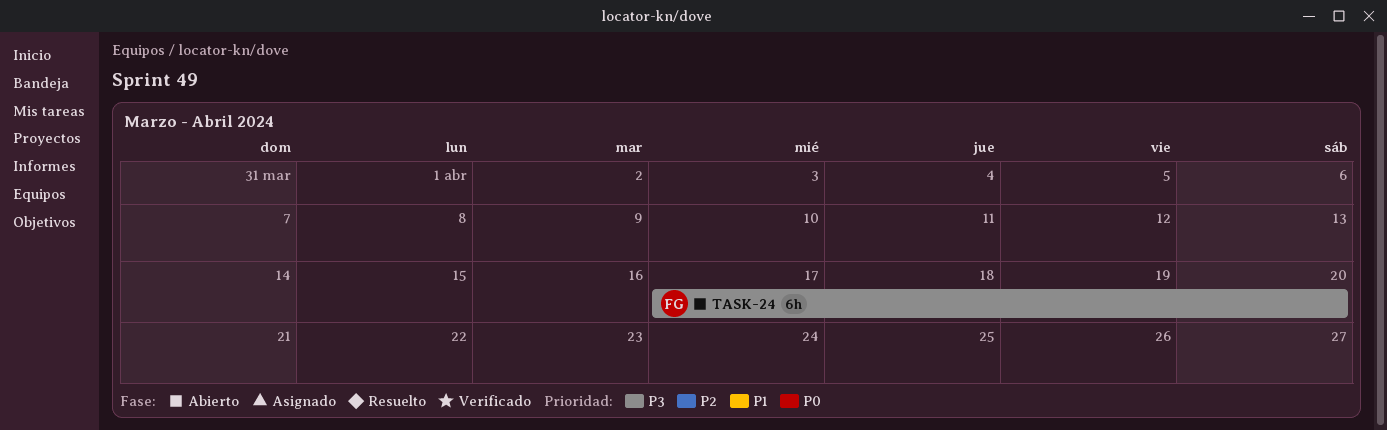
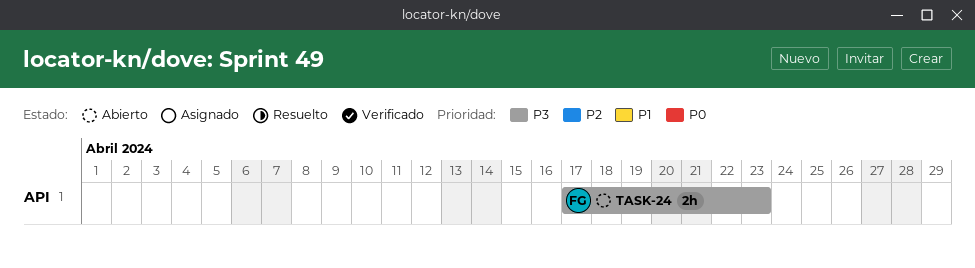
TASK-24, estimate: 6h -> 2h
TASK-24, due: Apr 20 -> Apr 23

